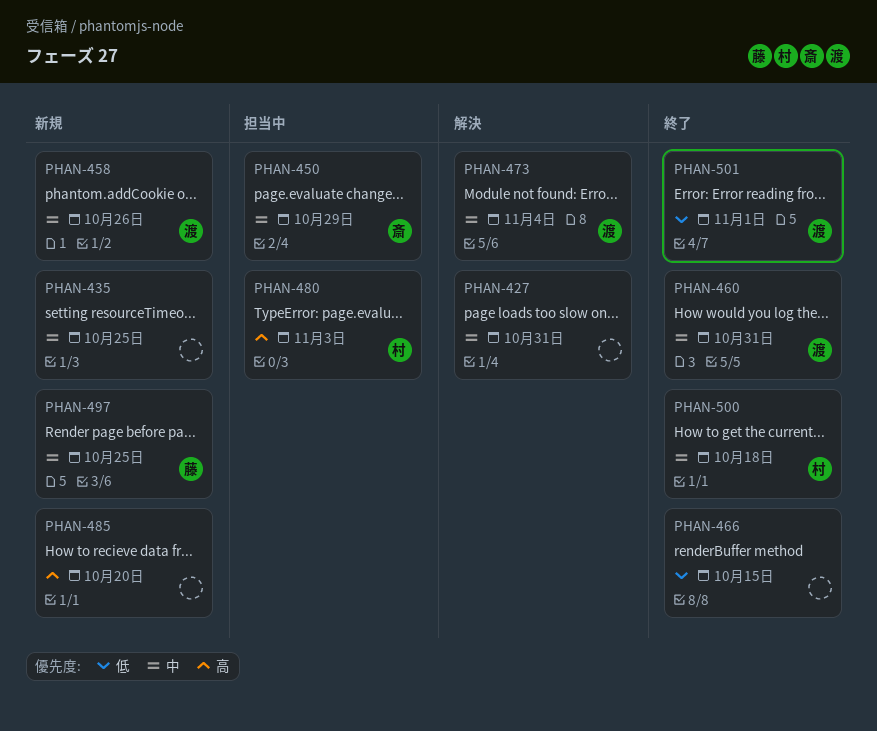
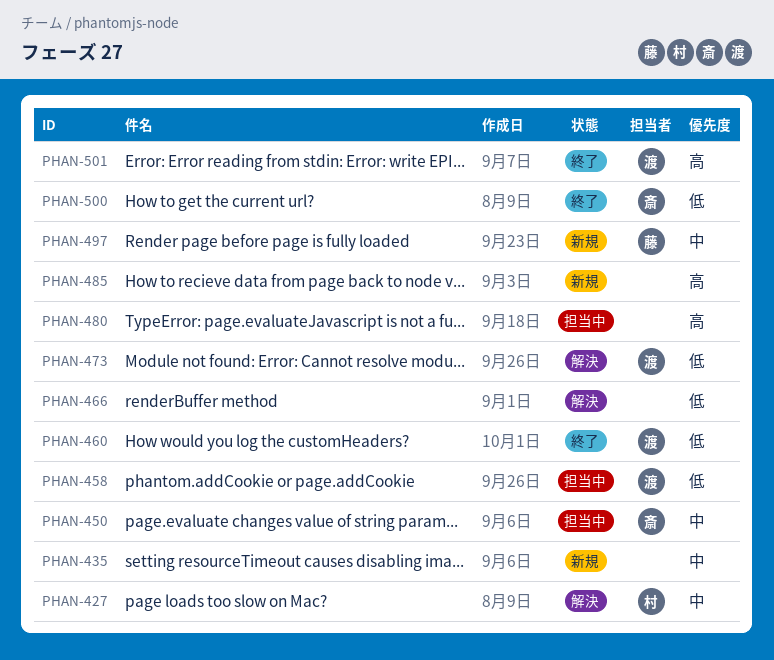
PHAN-427, owner: none -> 村
PHAN-458, status: 新規 -> 担当中
PHAN-458, priority: 中 -> 低
PHAN-460, priority: 中 -> 低
PHAN-466, status: 終了 -> 解決
PHAN-473, priority: 中 -> 低
PHAN-480, owner: 村 -> none
PHAN-500, owner: 村 -> 斎
PHAN-500, priority: 中 -> 低
PHAN-501, priority: 低 -> 高

